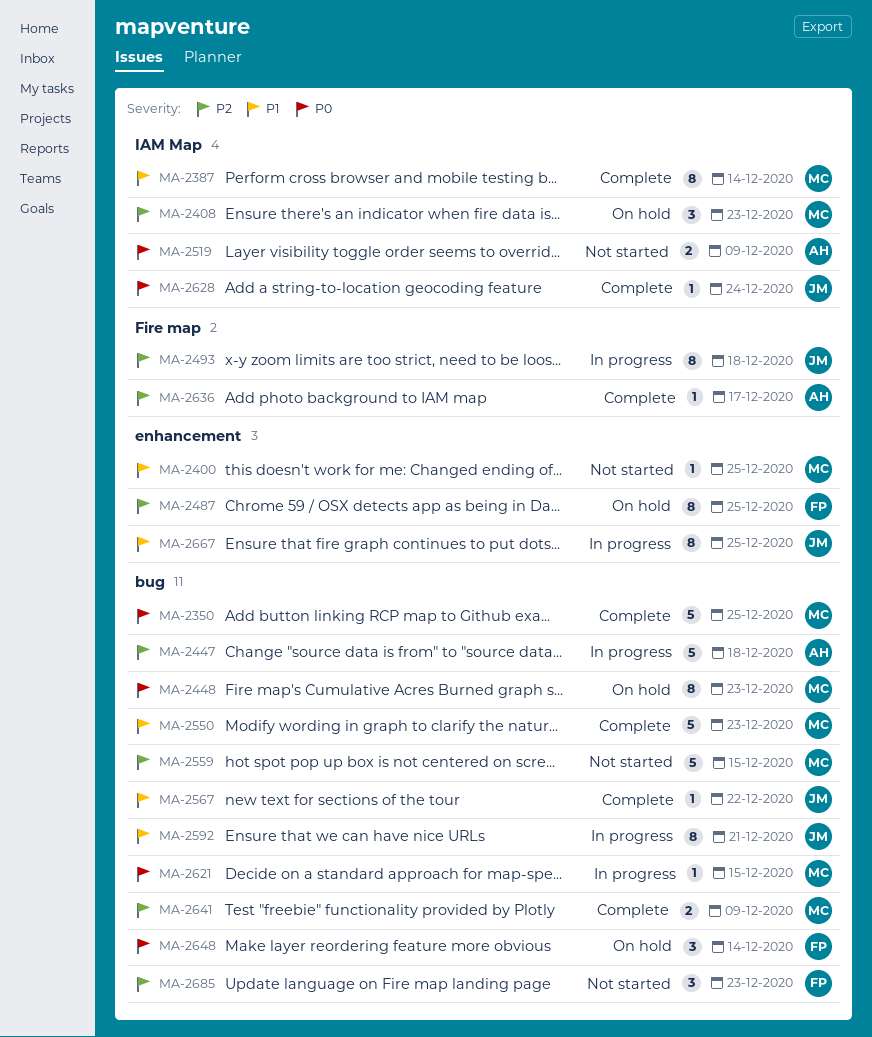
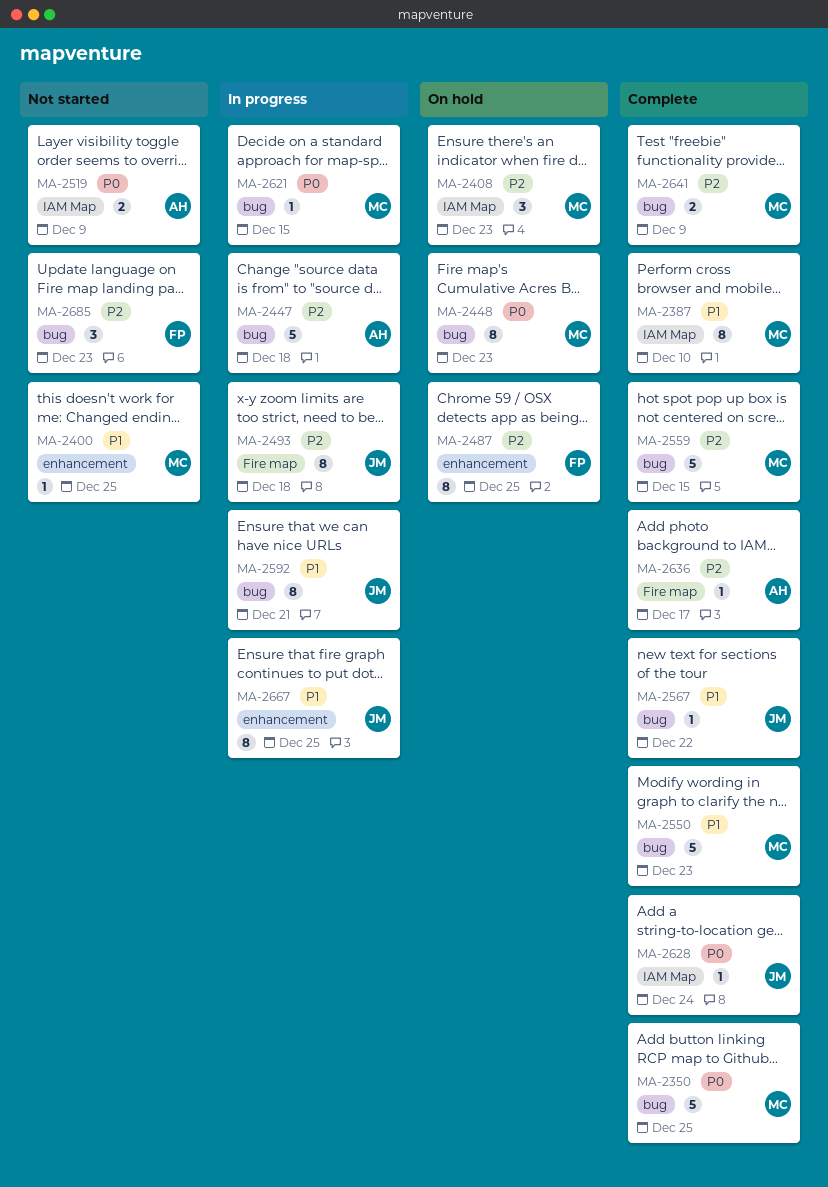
MA-2387, due: Dec 14 -> Dec 10
MA-2559, status: Not started -> Complete
MA-2648: present -> none

